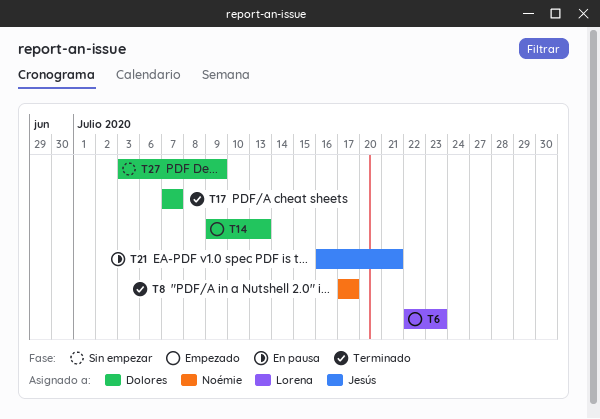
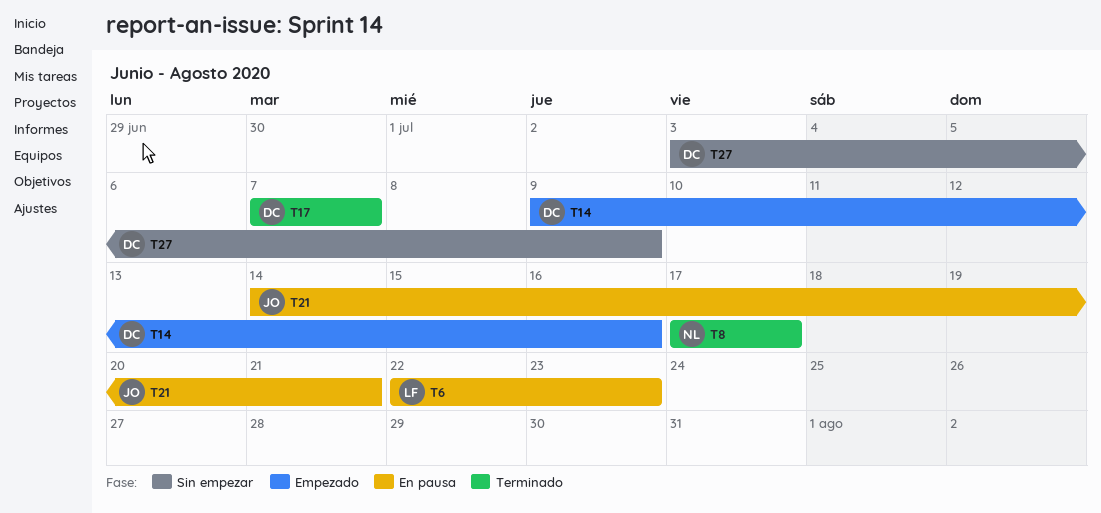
T6, status: Empezado -> En pausa
T14, due: Jul 13 -> Jul 16
T21, start: Jul 16 -> Jul 14

